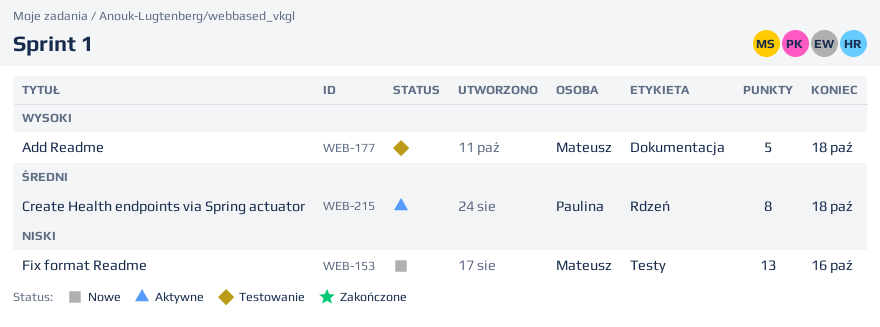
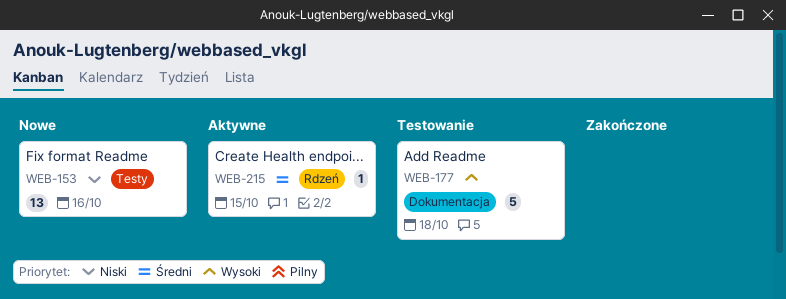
WEB-215, estimate: 8 -> 1
WEB-215, due: Oct 18 -> Oct 15

